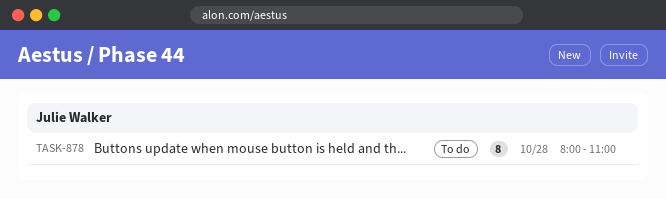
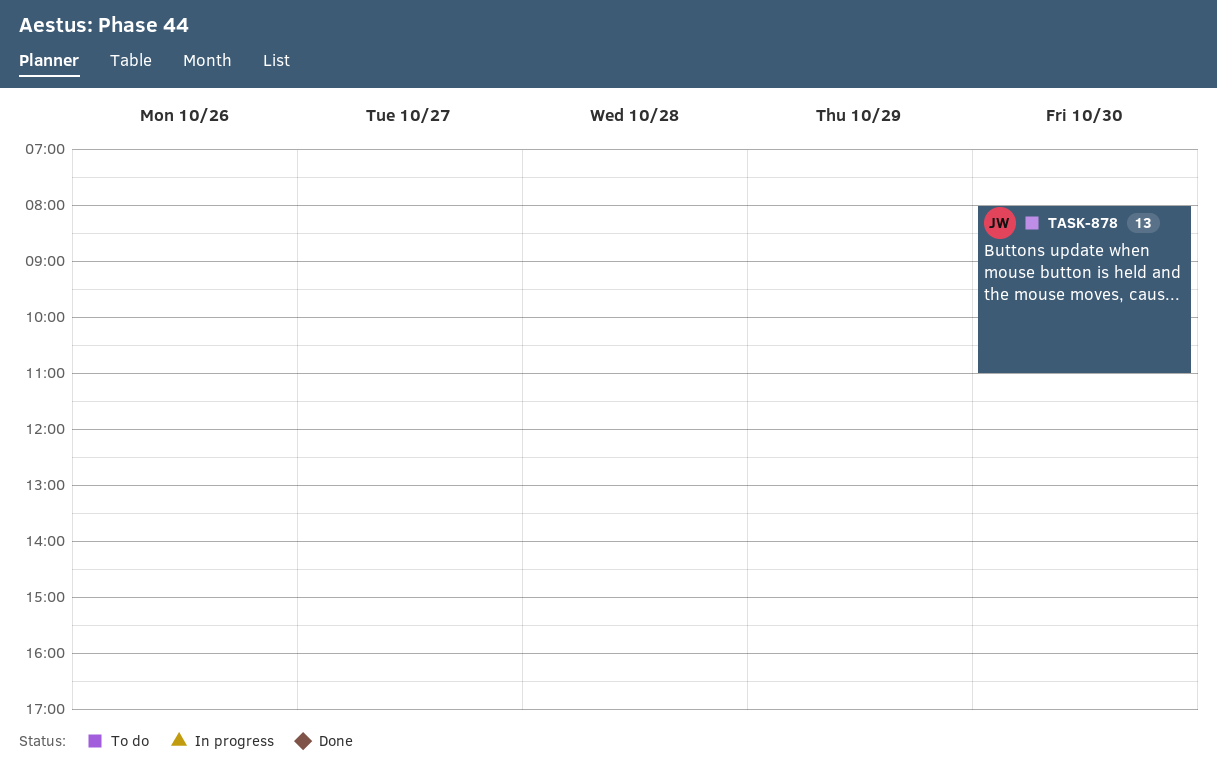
TASK-878, estimate: 8 -> 13
TASK-878, day: Oct 28 -> Oct 30

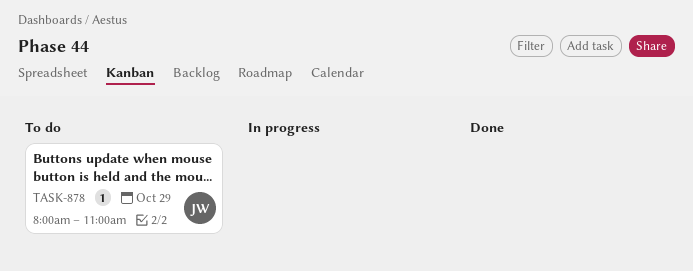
TASK-878, estimate: 13 -> 1
TASK-878, day: Oct 30 -> Oct 29

